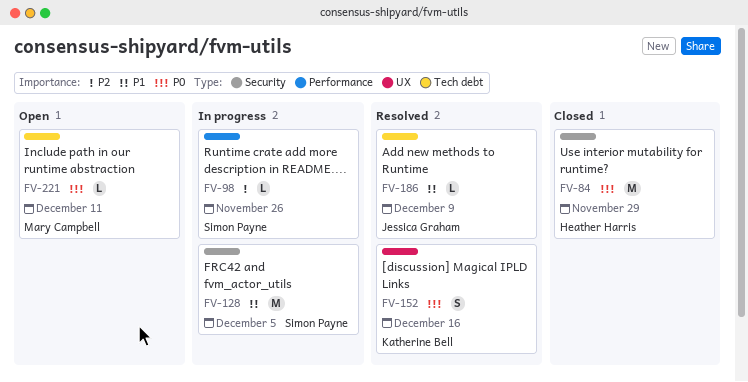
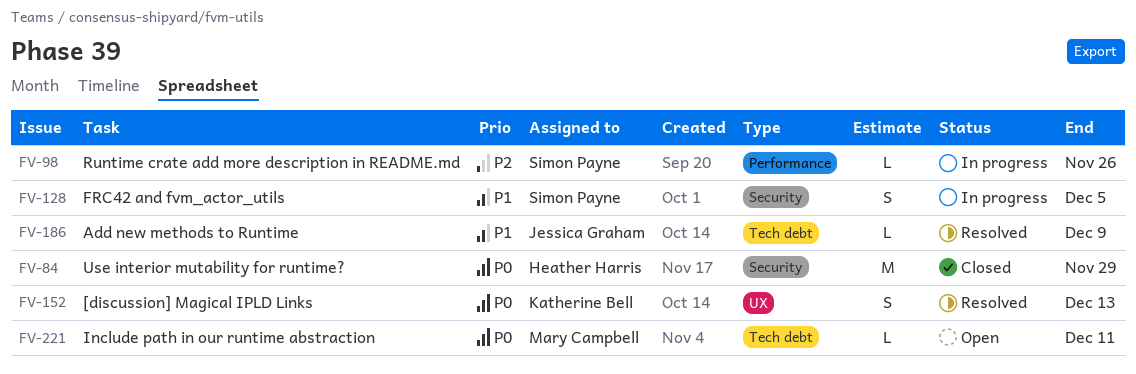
FV-128, estimate: M -> S
FV-152, due: Dec 16 -> Dec 13

